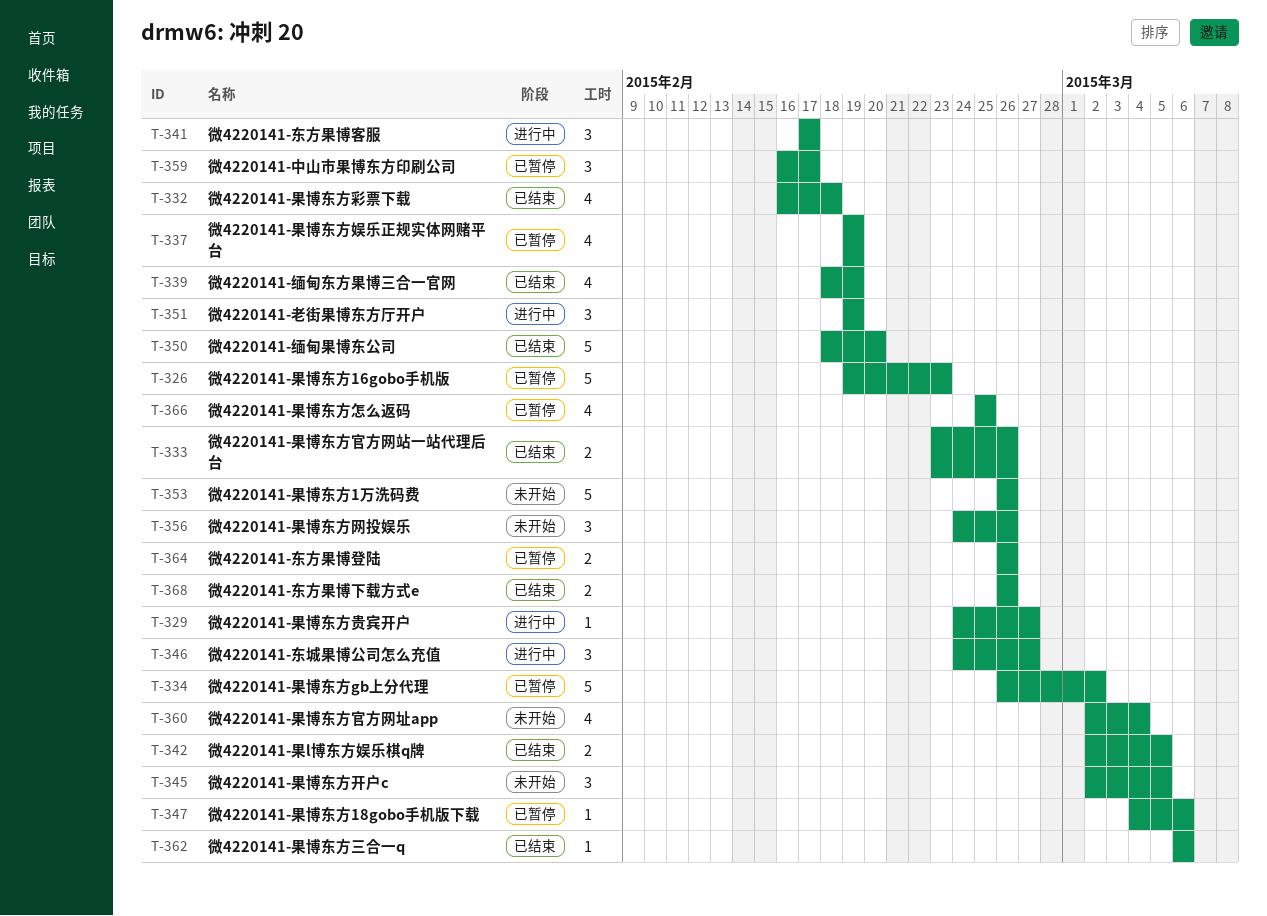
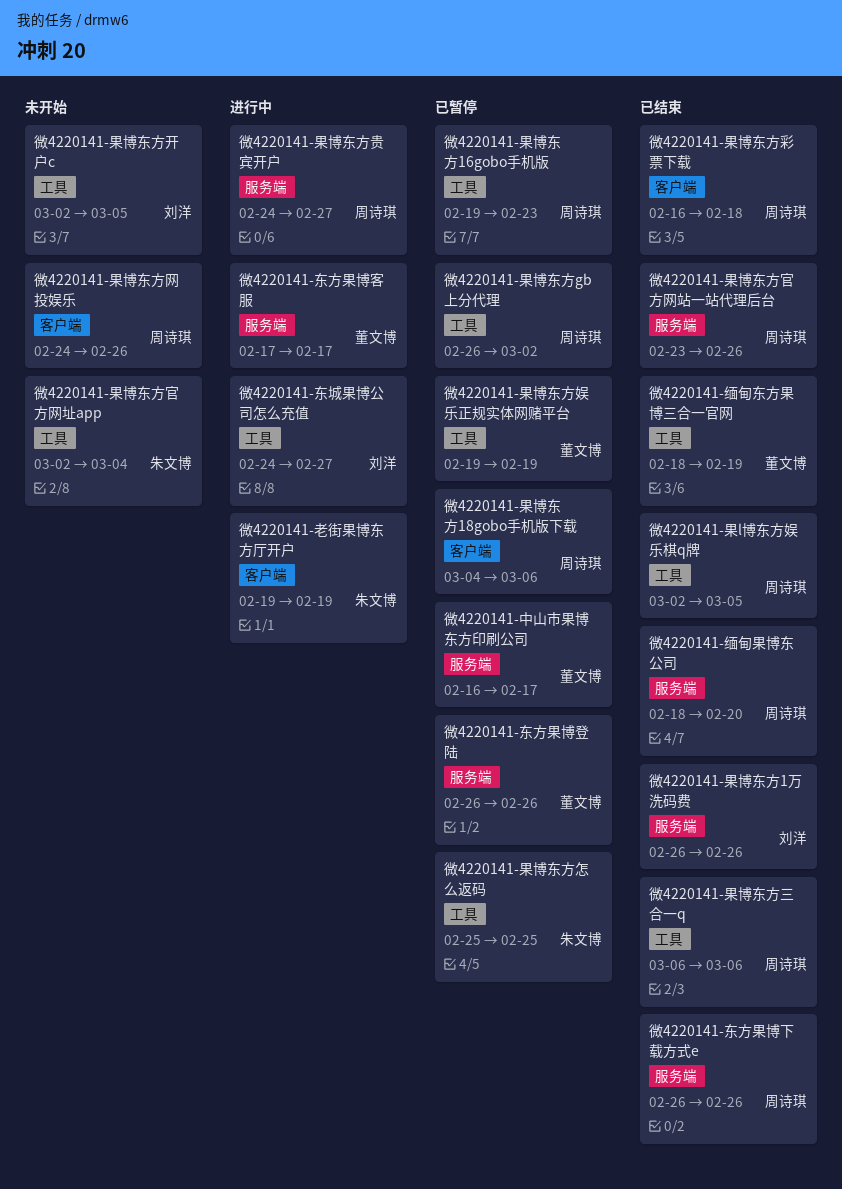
微4220141-果博东方1万洗码费, status: 未开始 -> 已结束

